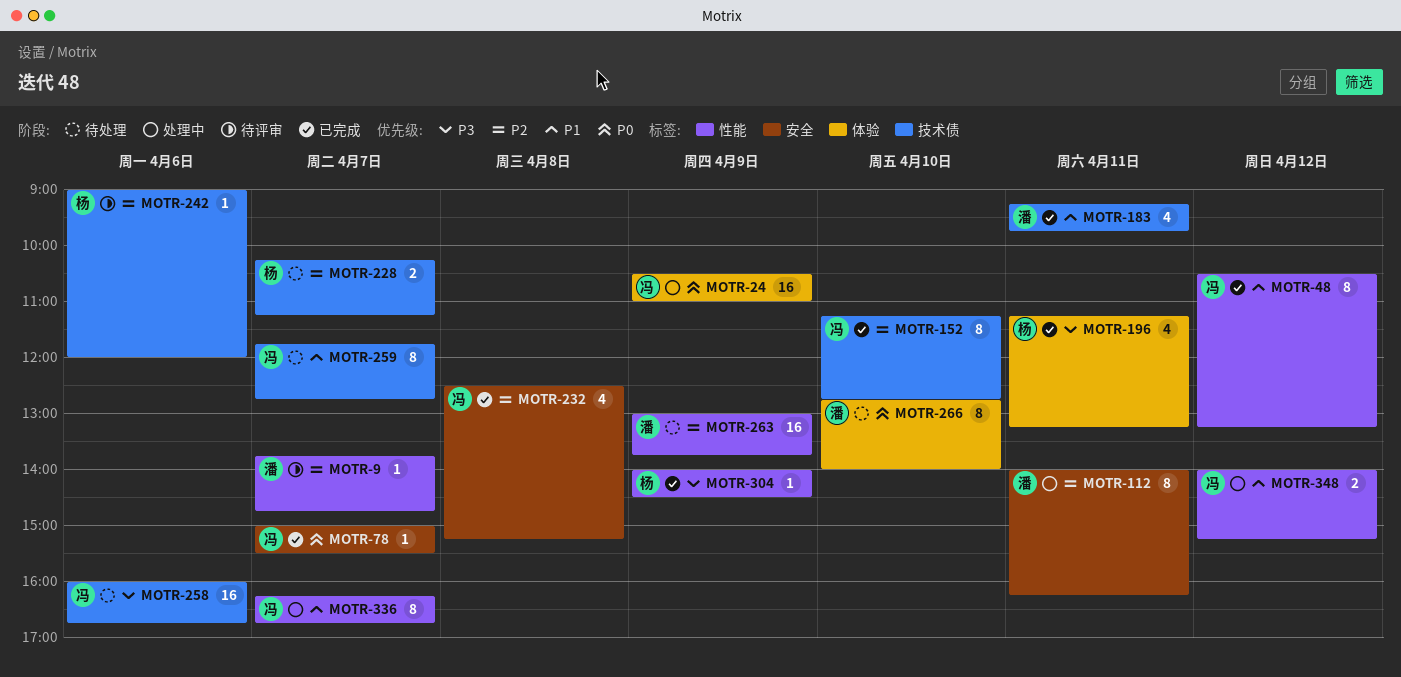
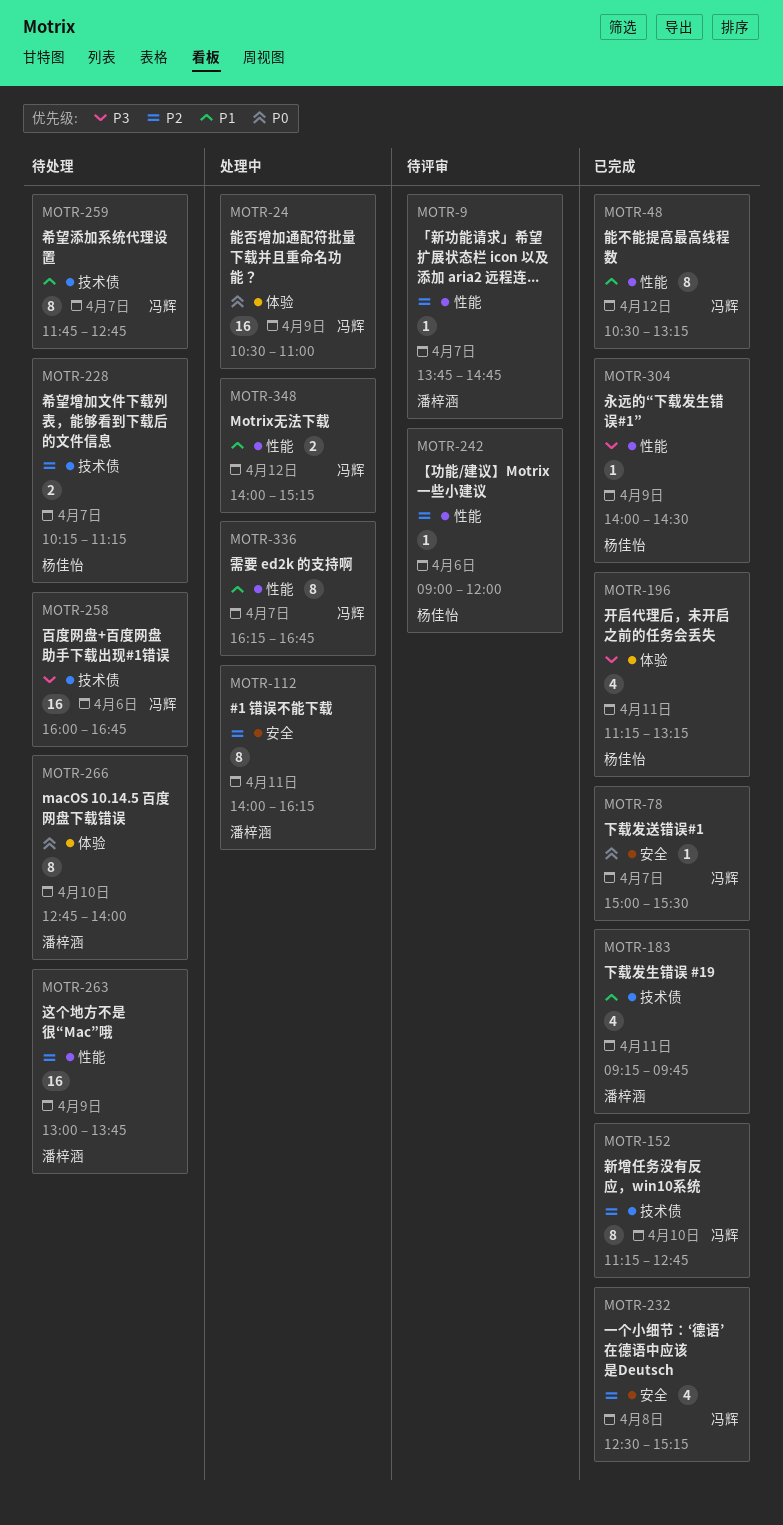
MOTR-242, label: 技术债 -> 性能

